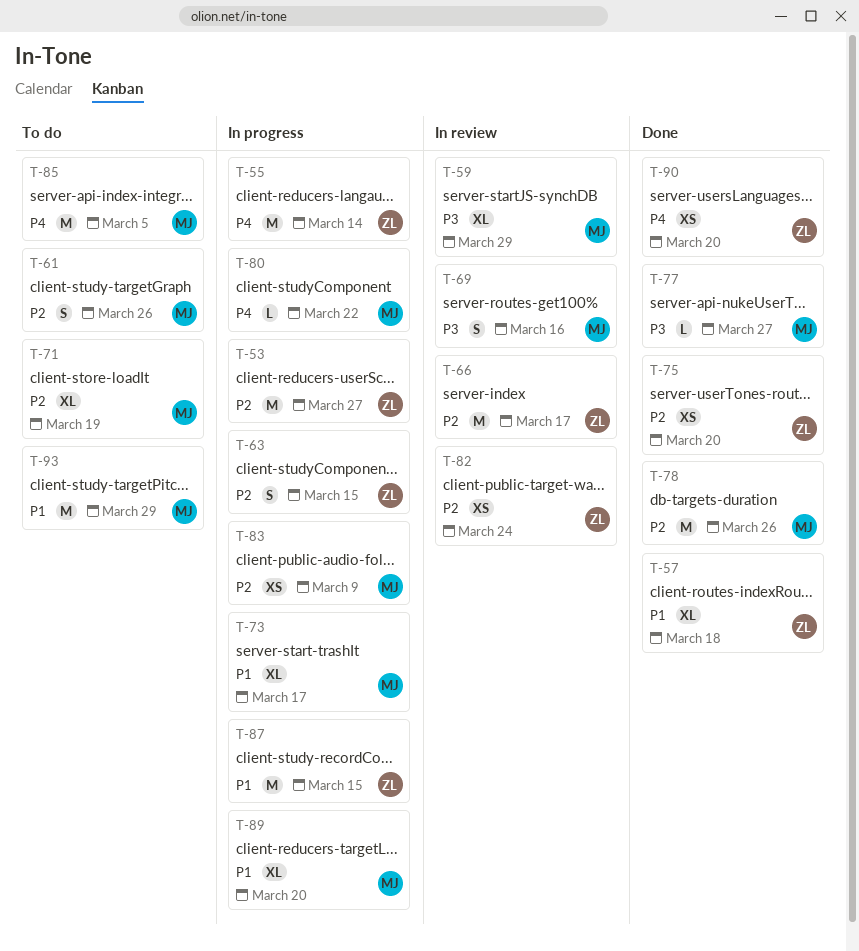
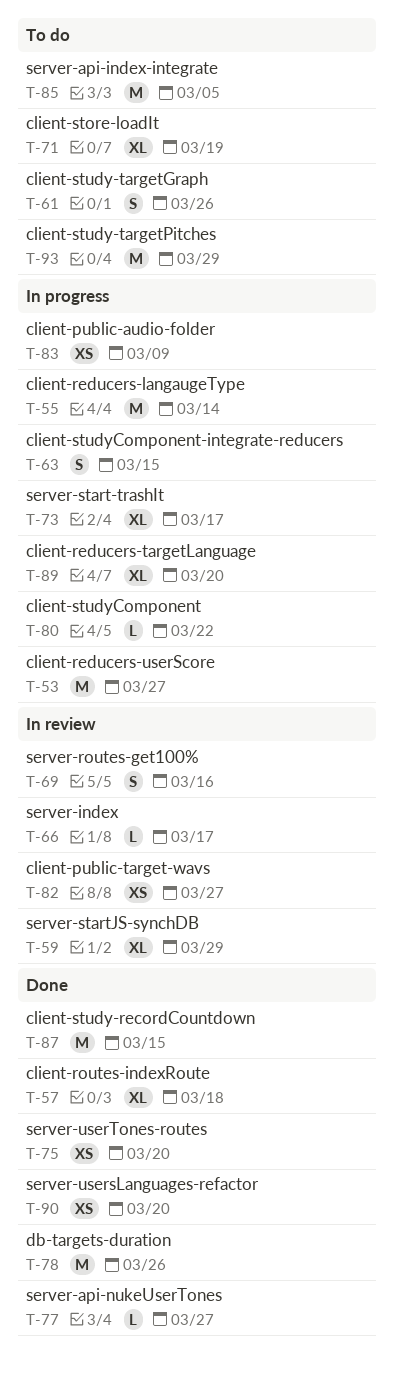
T-66, estimate: M -> L
T-82, due: Mar 24 -> Mar 27
T-87, status: In progress -> Done

